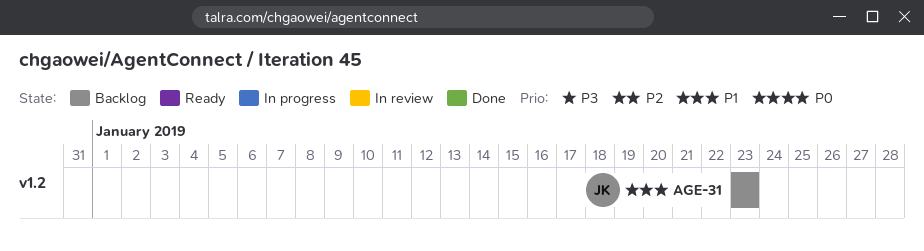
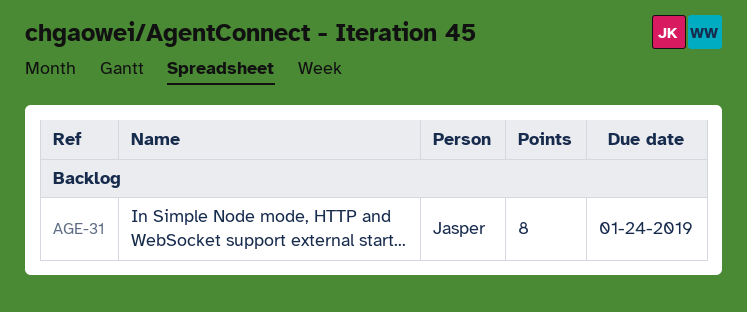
AGE-31, due: Jan 23 -> Jan 24

